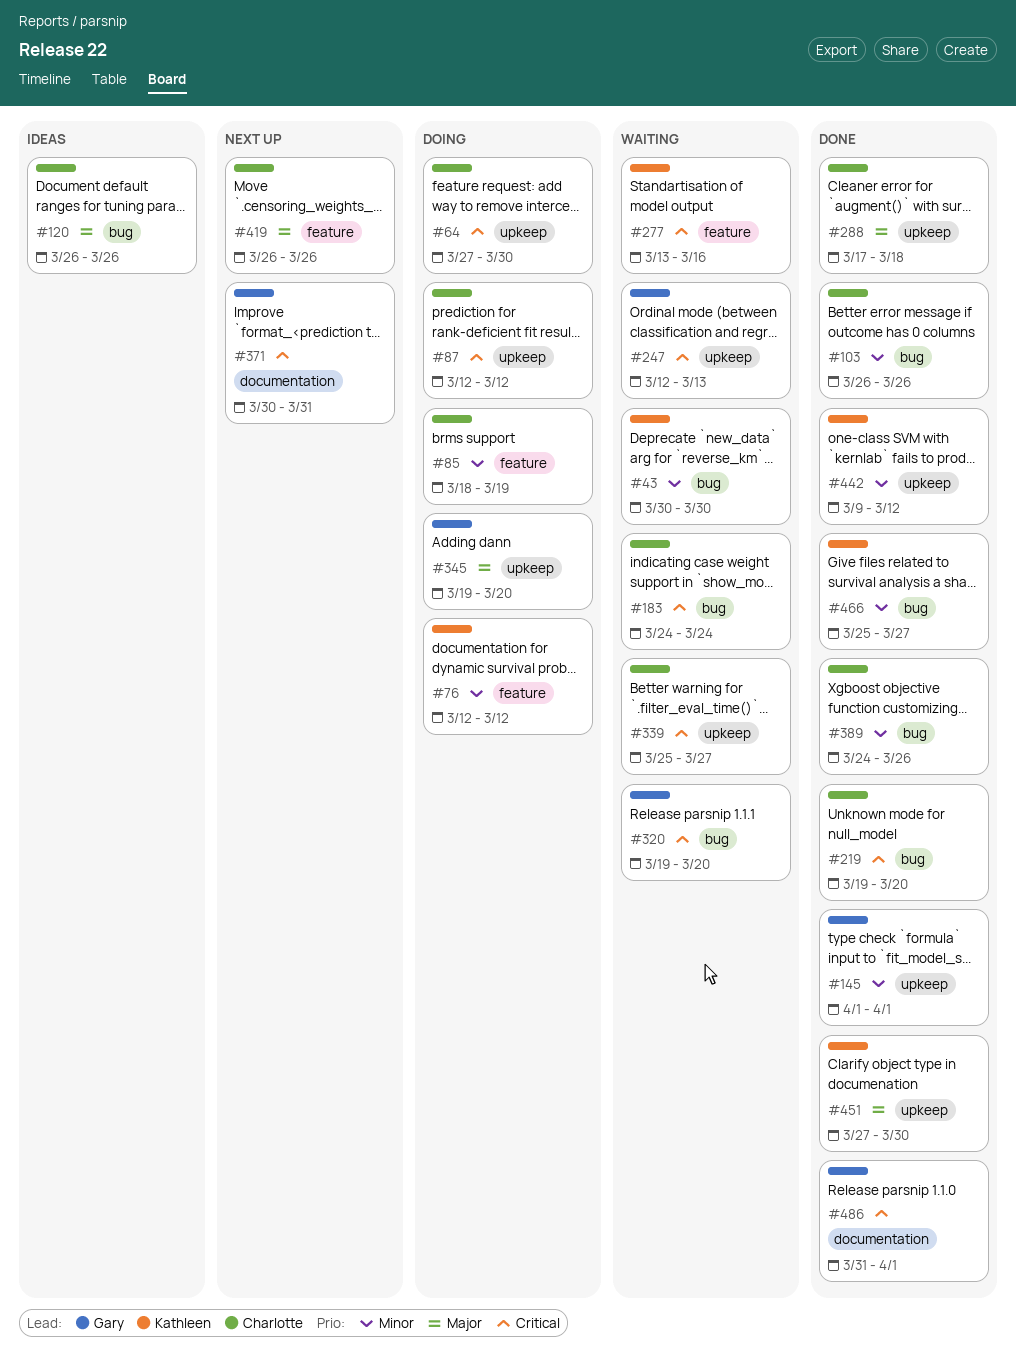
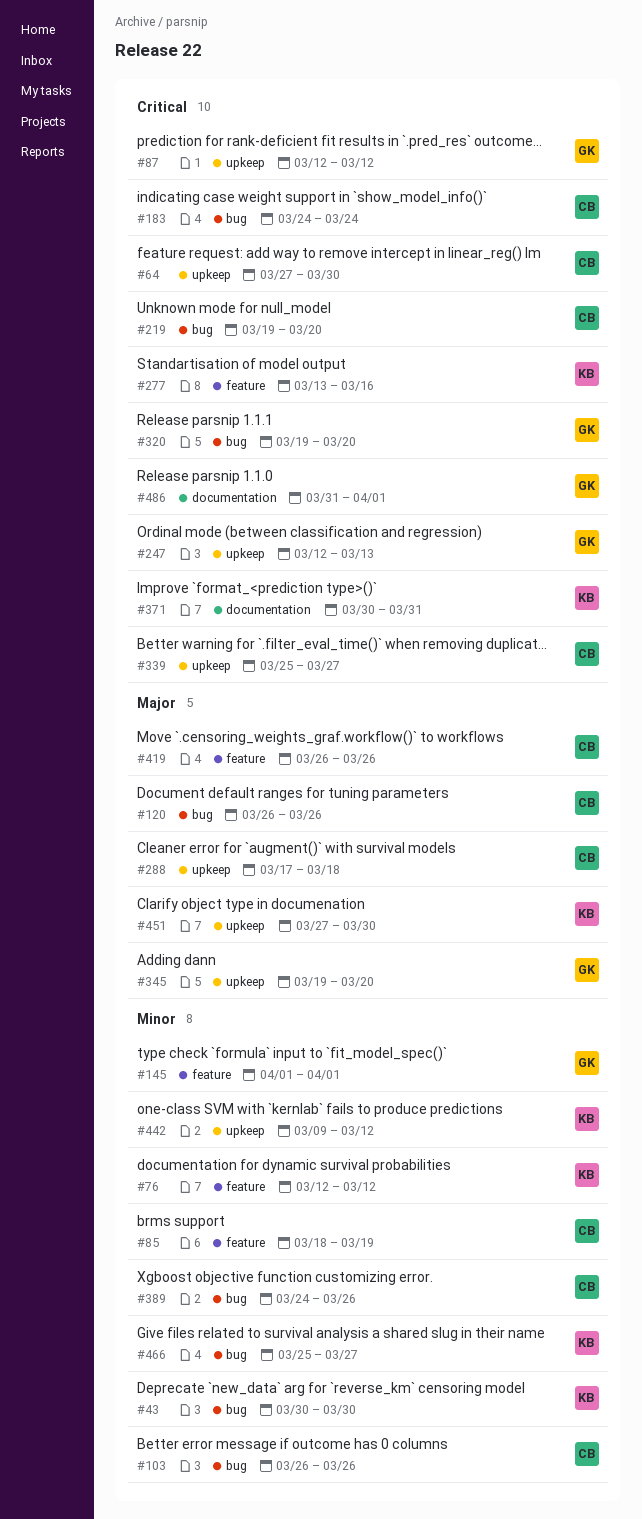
#87, owner: Charlotte -> Gary
#145, label: upkeep -> feature
#371, owner: Gary -> Kathleen

